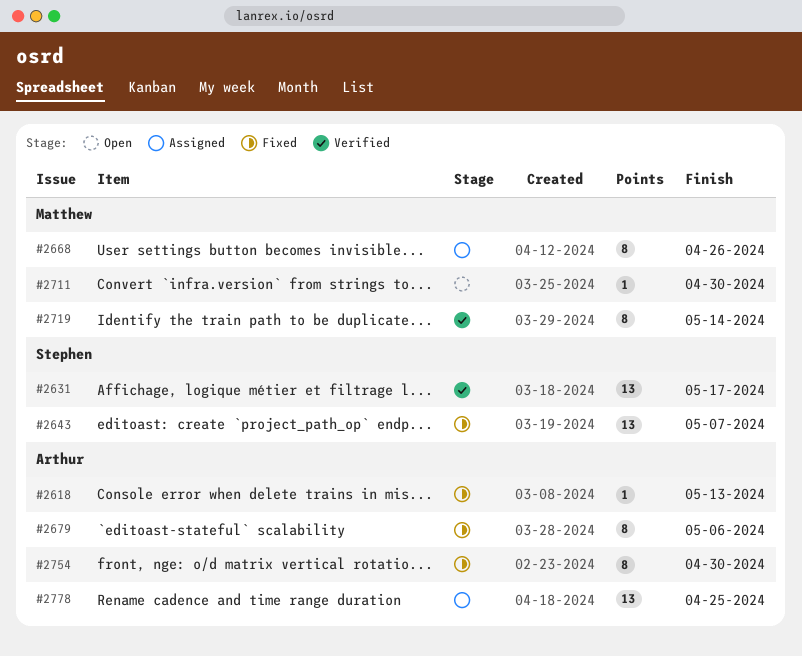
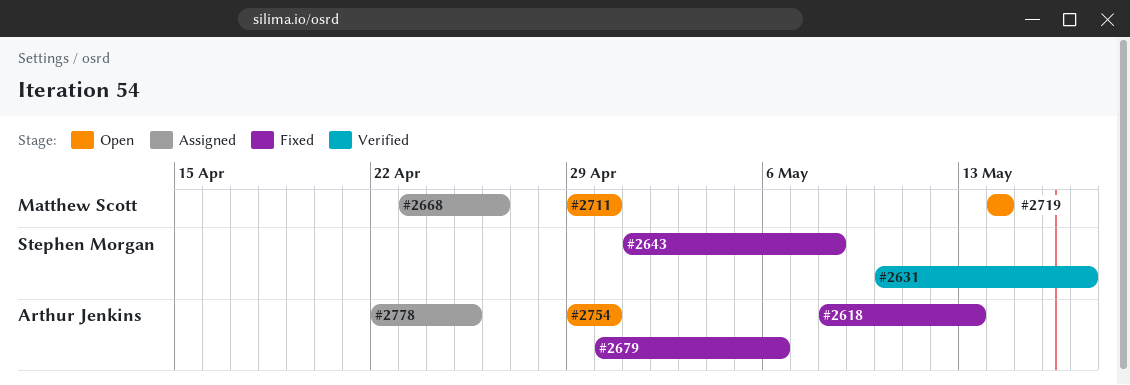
#2643, due: May 7 -> May 8
#2719, status: Verified -> Open
#2754, status: Fixed -> Open

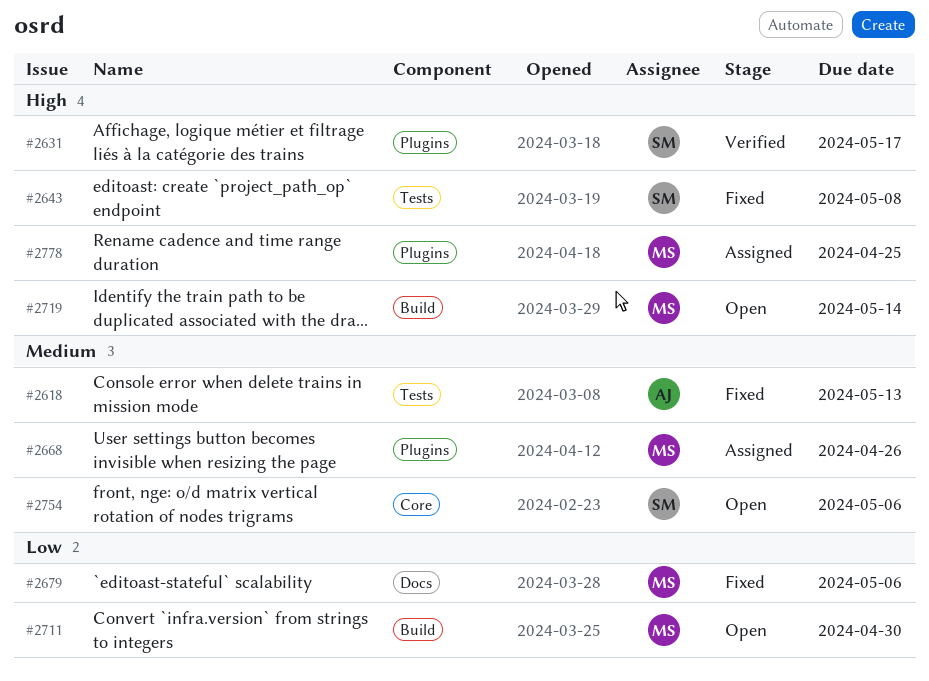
#2679, owner: Arthur Jenkins -> Matthew Scott
#2754, owner: Arthur Jenkins -> Stephen Morgan
#2754, due: Apr 30 -> May 6
#2778, owner: Arthur Jenkins -> Matthew Scott

